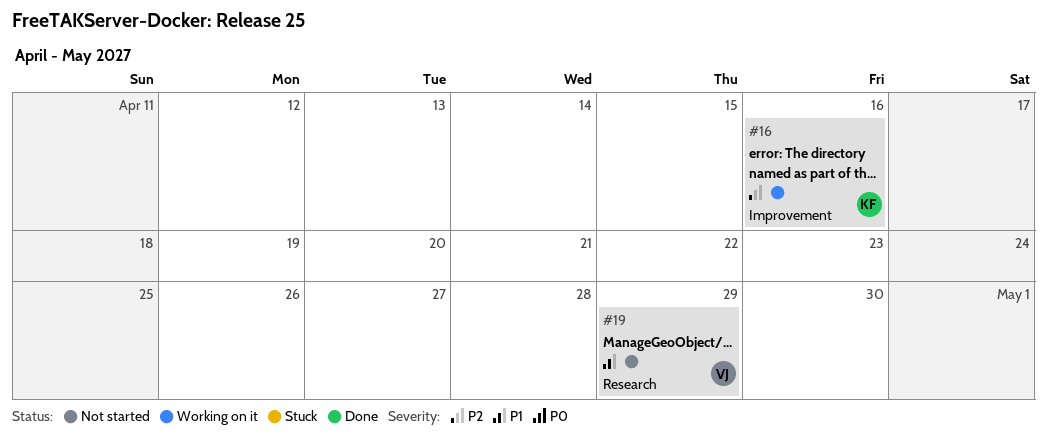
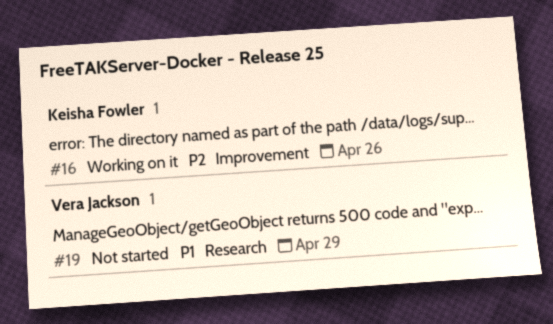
#16, due: Apr 16 -> Apr 26

